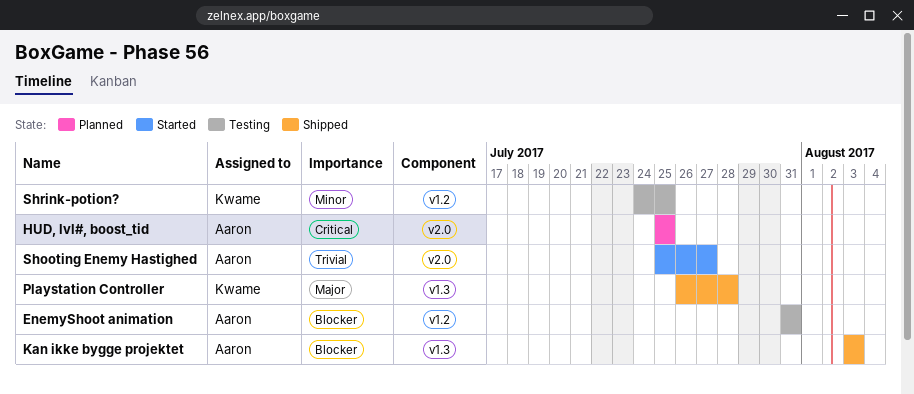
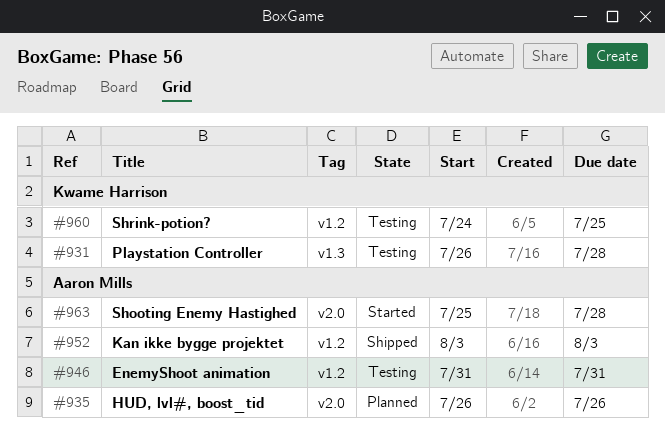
HUD, lvl#, boost_tid, start: Jul 25 -> Jul 26
HUD, lvl#, boost_tid, due: Jul 25 -> Jul 26
Kan ikke bygge projektet, label: v1.3 -> v1.2
Playstation Controller, status: Shipped -> Testing
Shooting Enemy Hastighed, due: Jul 27 -> Jul 28

